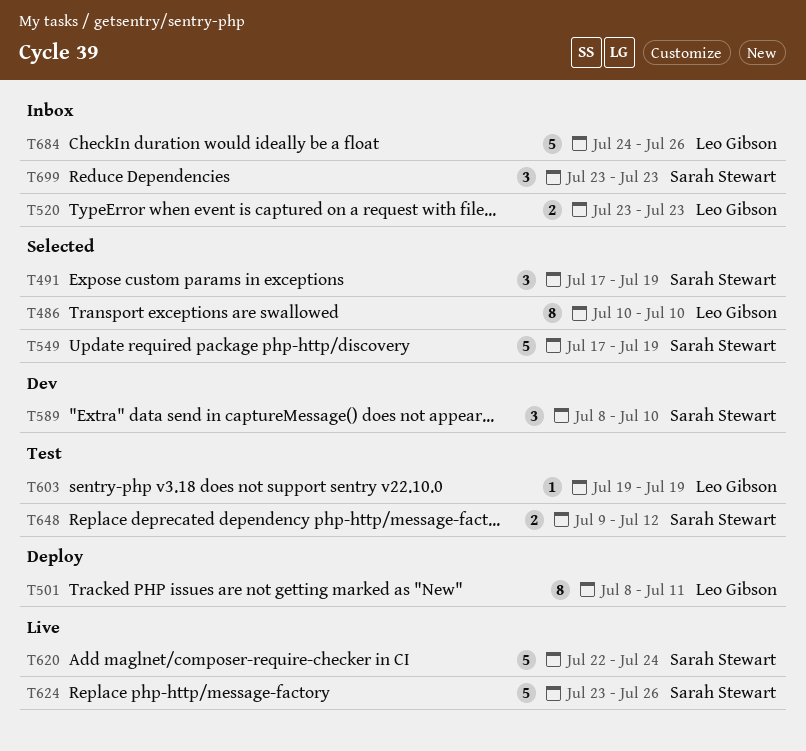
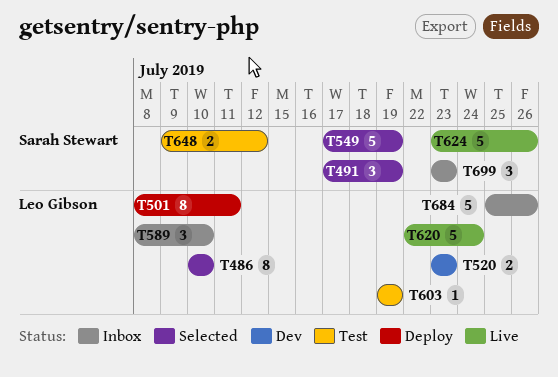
T520, status: Inbox -> Dev
T589, status: Dev -> Inbox
T589, owner: Sarah Stewart -> Leo Gibson
T620, owner: Sarah Stewart -> Leo Gibson
T684, start: Jul 24 -> Jul 25

